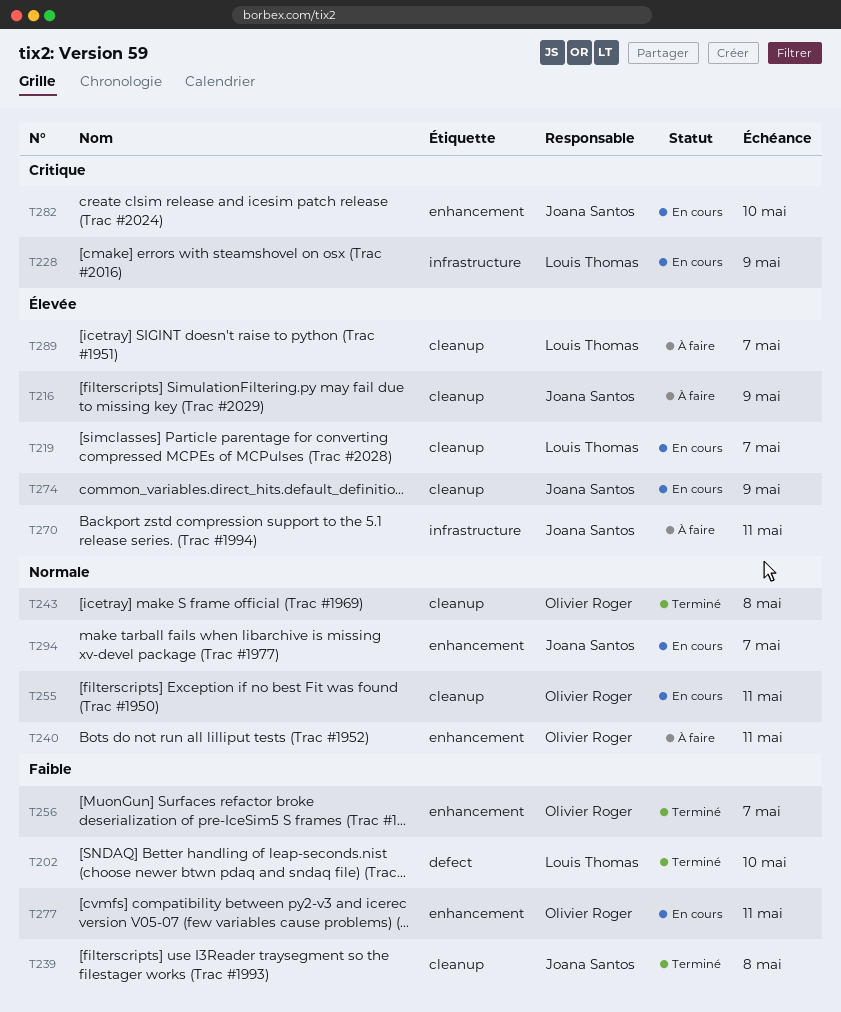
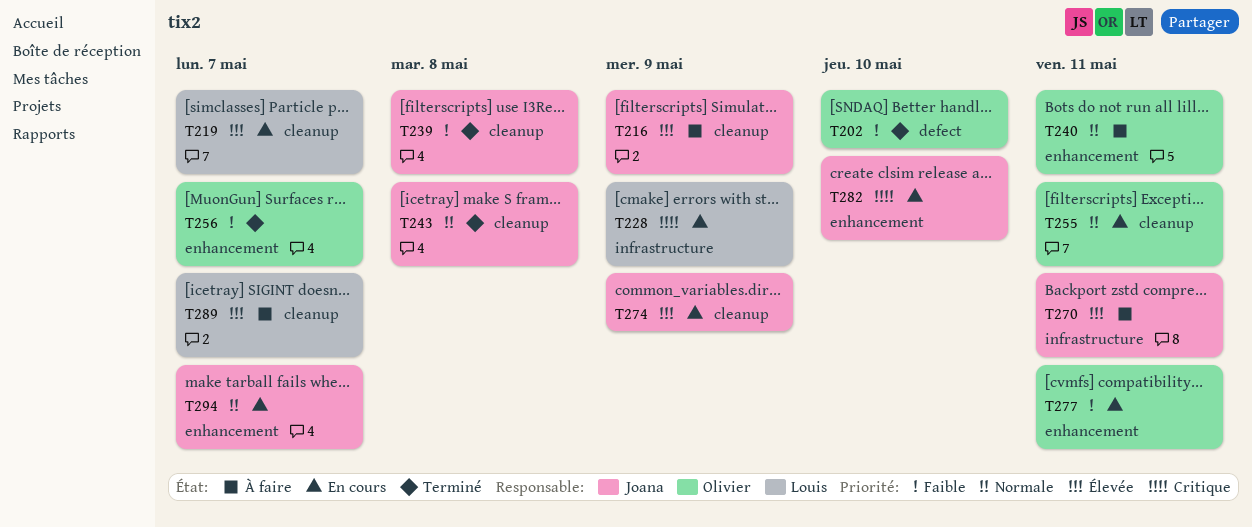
T202, owner: Louis Thomas -> Olivier Roger
T243, owner: Olivier Roger -> Joana Santos

